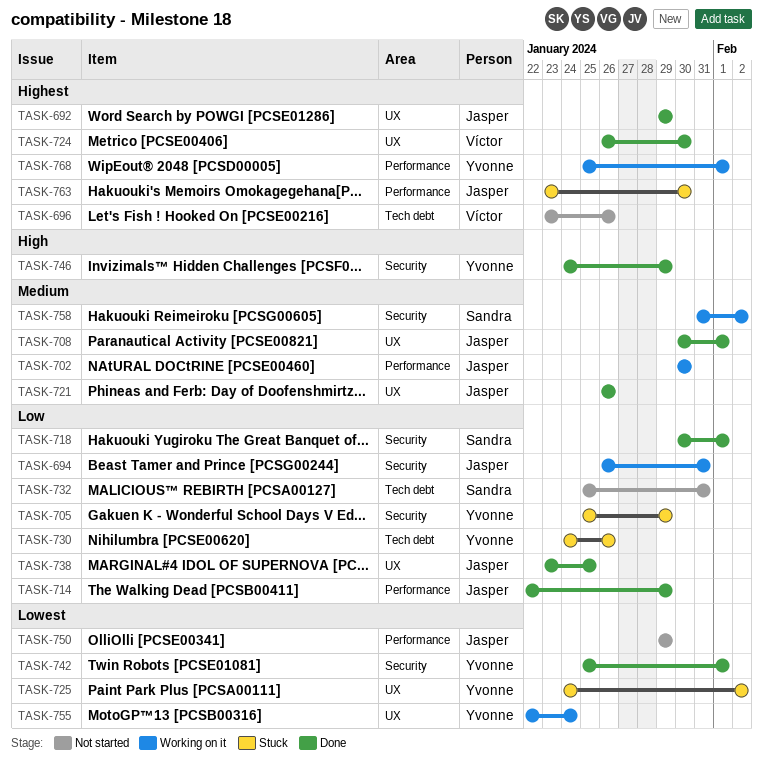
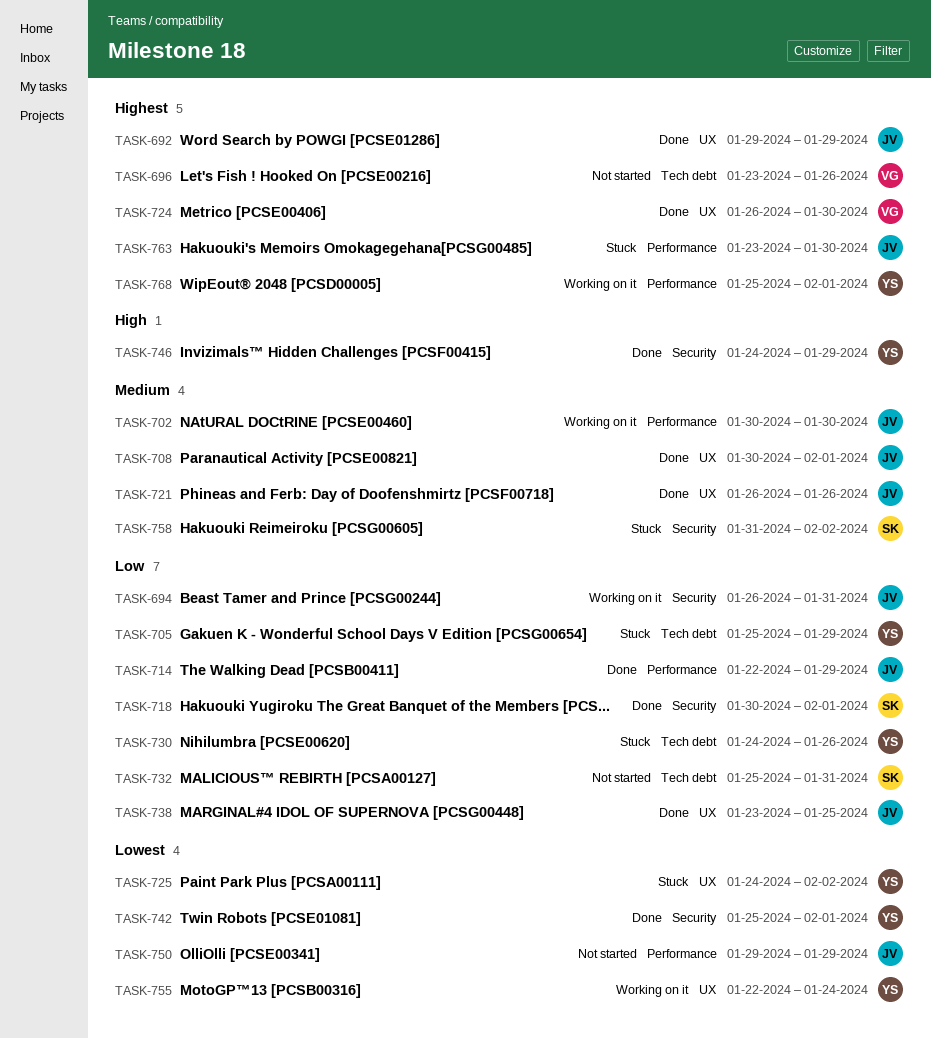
TASK-705, label: Security -> Tech debt
TASK-758, status: Working on it -> Stuck

